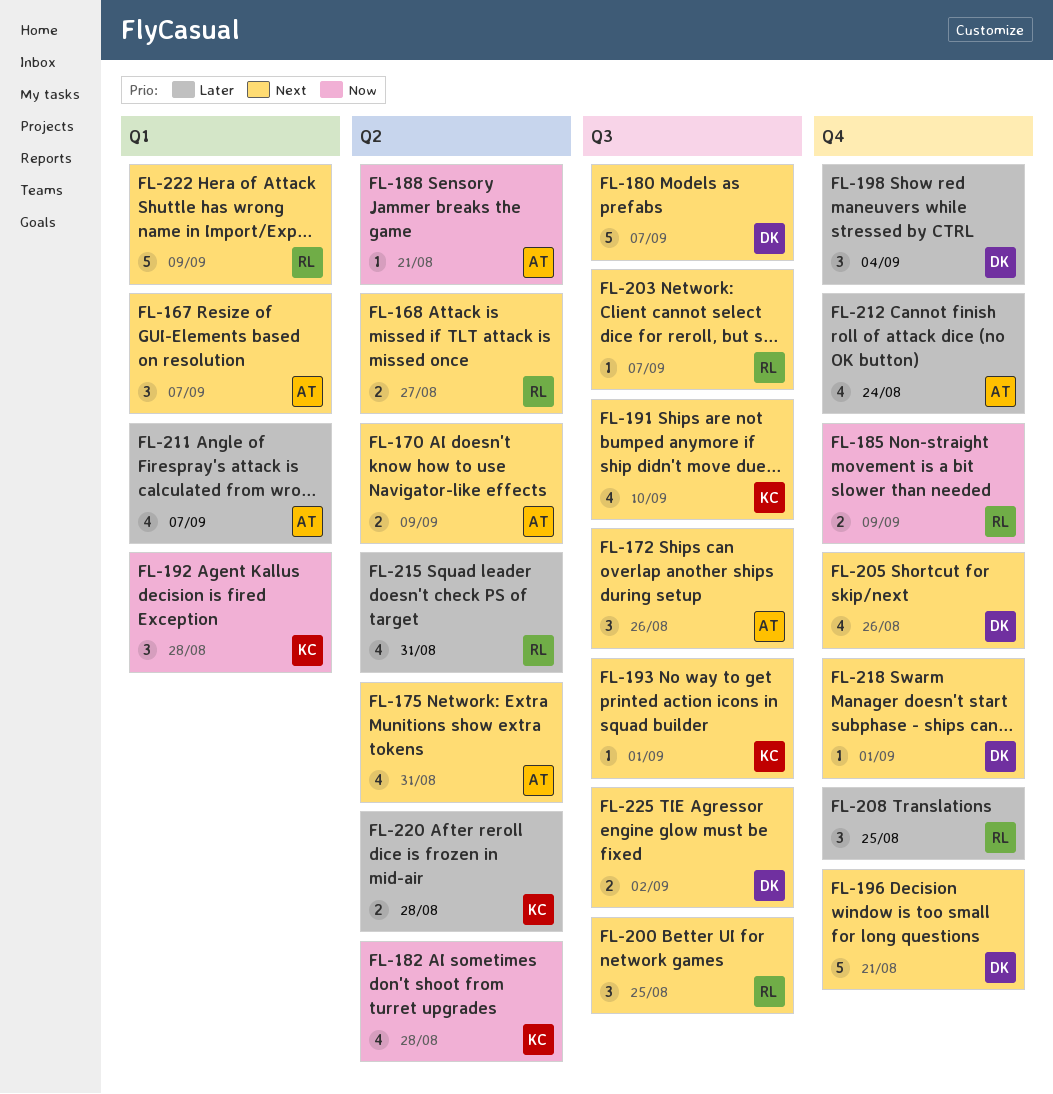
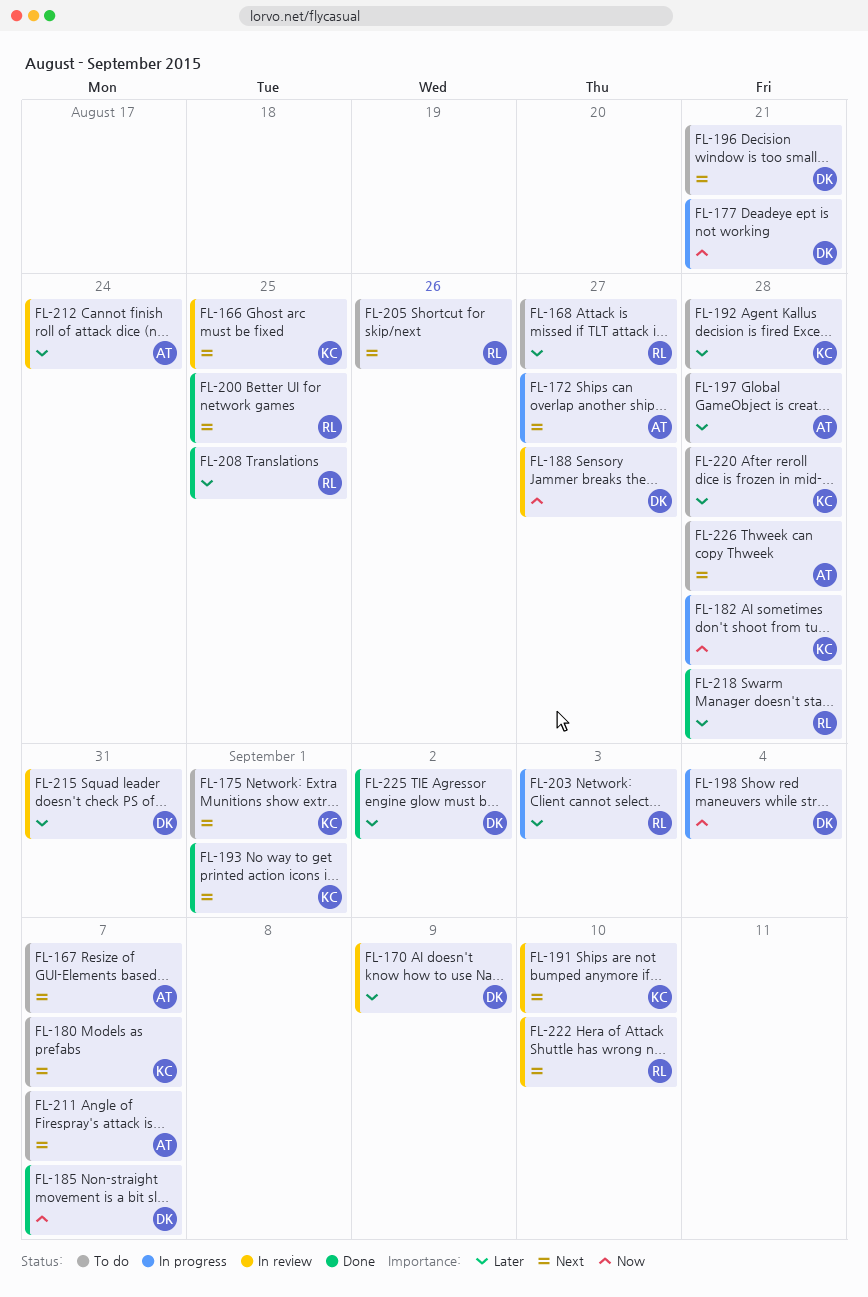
FL-166: none -> present
FL-168, priority: Next -> Later
FL-170, owner: AT -> DK
FL-170, priority: Next -> Later
FL-172, due: Aug 26 -> Aug 27
FL-175, owner: AT -> KC
FL-175, due: Aug 31 -> Sep 1
FL-177: none -> present
FL-180, owner: DK -> KC
FL-185, owner: RL -> DK
FL-185, due: Sep 9 -> Sep 7
FL-188, owner: AT -> DK
FL-188, due: Aug 21 -> Aug 27
FL-192, priority: Now -> Later
FL-197: none -> present
FL-198, priority: Later -> Now
FL-203, priority: Next -> Later
FL-203, due: Sep 7 -> Sep 3
FL-205, owner: DK -> RL
FL-211, priority: Later -> Next
FL-215, owner: RL -> DK
FL-218, owner: DK -> RL
FL-218, priority: Next -> Later
FL-218, due: Sep 1 -> Aug 28
FL-222, due: Sep 9 -> Sep 10
FL-225, priority: Next -> Later
FL-226: none -> present

